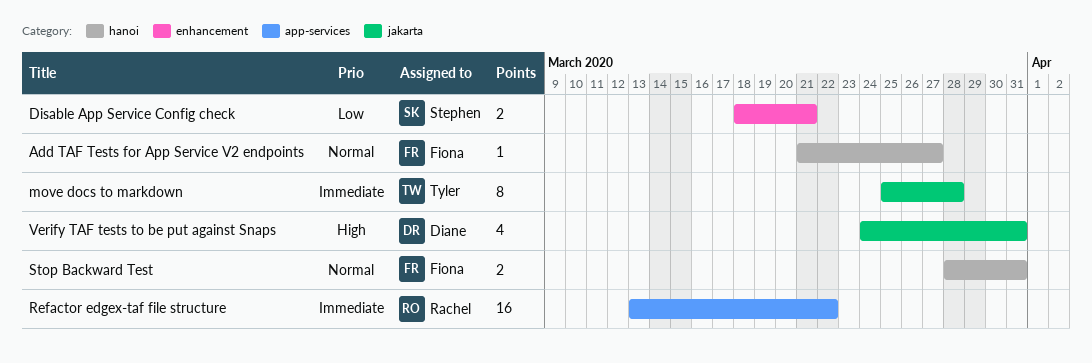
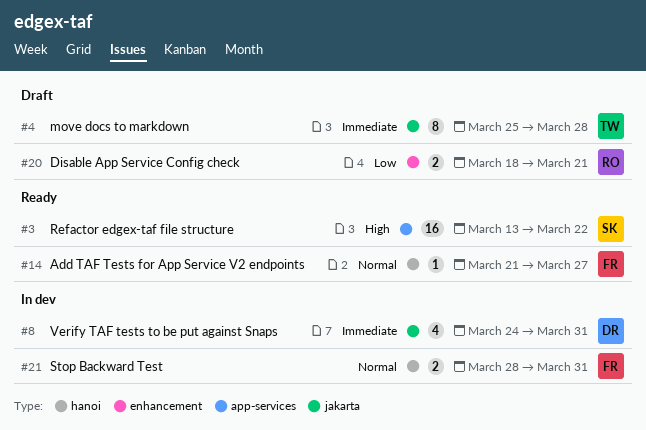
Disable App Service Config check, owner: Stephen -> Rachel
Refactor edgex-taf file structure, owner: Rachel -> Stephen
Refactor edgex-taf file structure, priority: Immediate -> High
Verify TAF tests to be put against Snaps, priority: High -> Immediate

